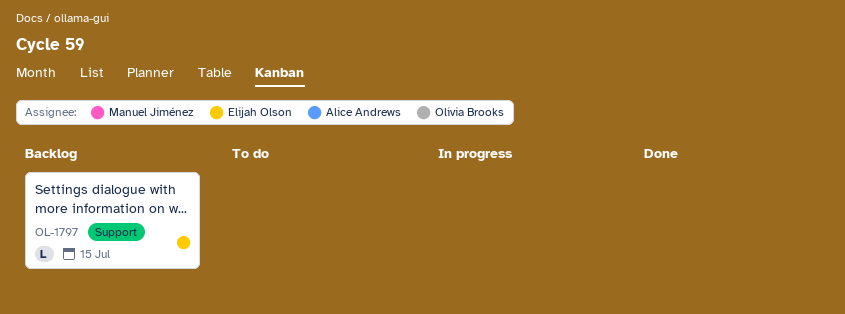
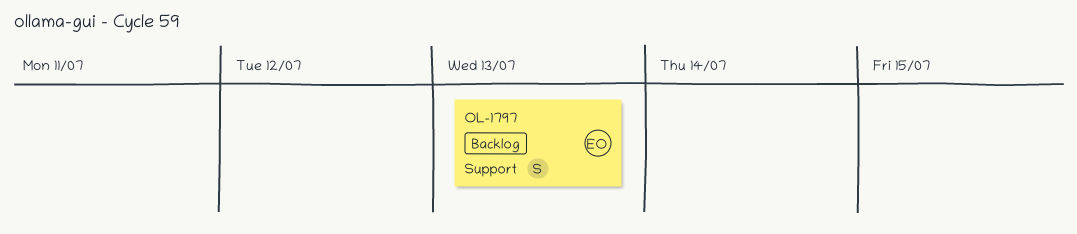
OL-1797, estimate: L -> S
OL-1797, due: Jul 15 -> Jul 13

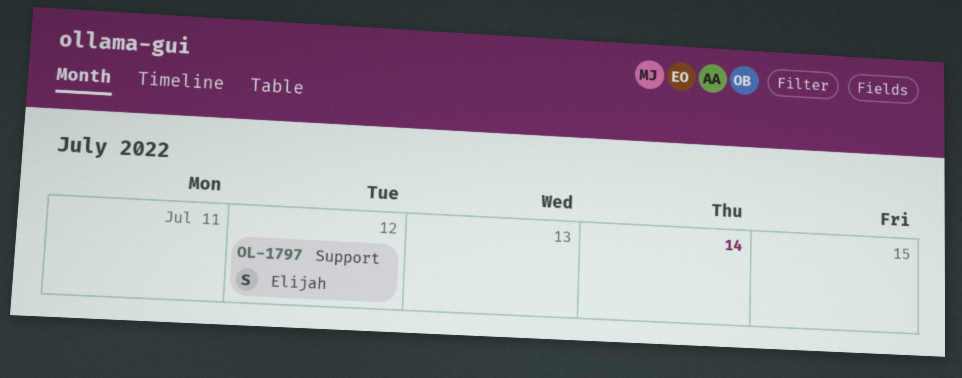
OL-1797, due: Jul 13 -> Jul 12

